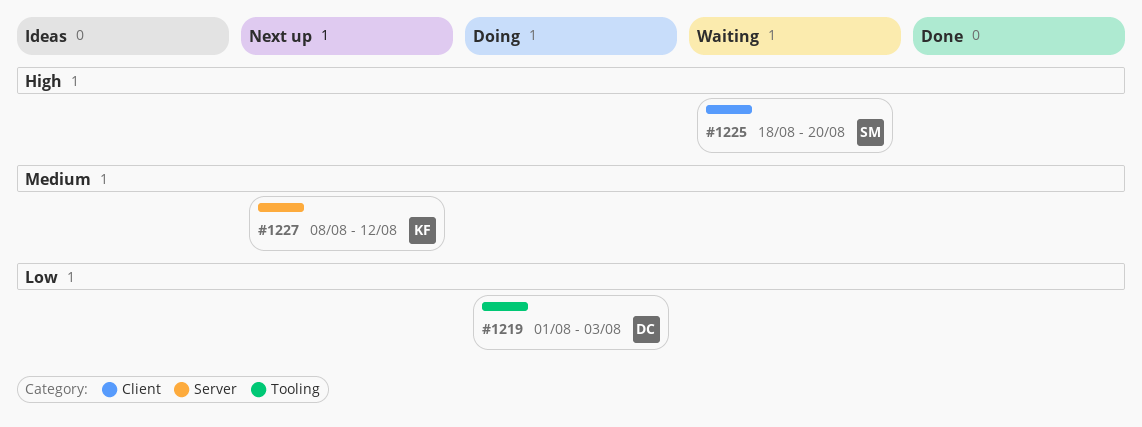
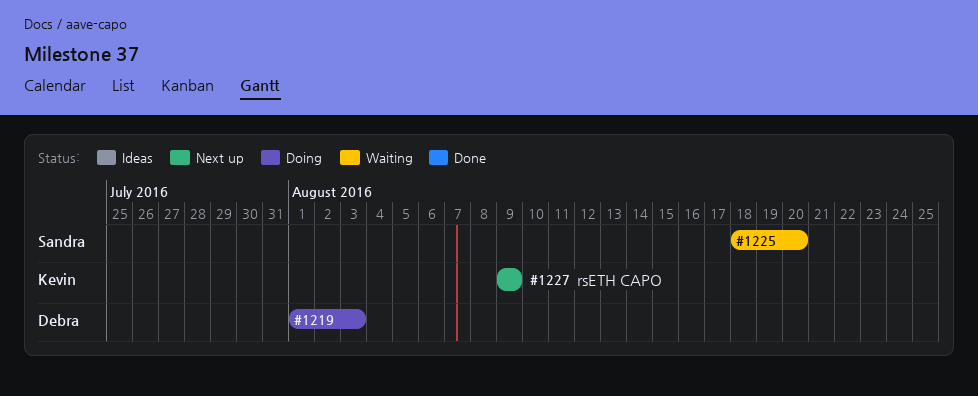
#1227, start: Aug 8 -> Aug 9
#1227, due: Aug 12 -> Aug 9

